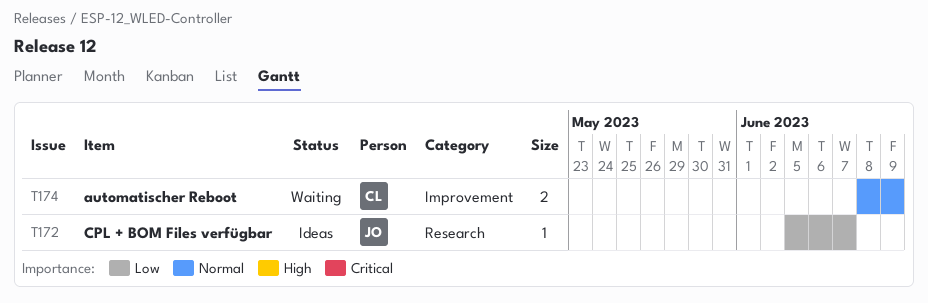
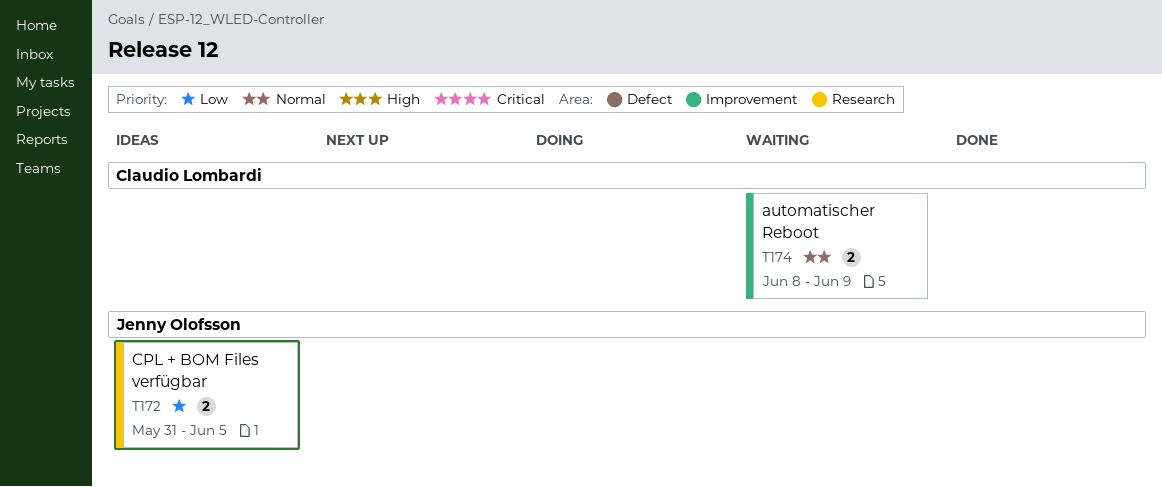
T172, estimate: 1 -> 2
T172, start: Jun 5 -> May 31
T172, due: Jun 7 -> Jun 5

